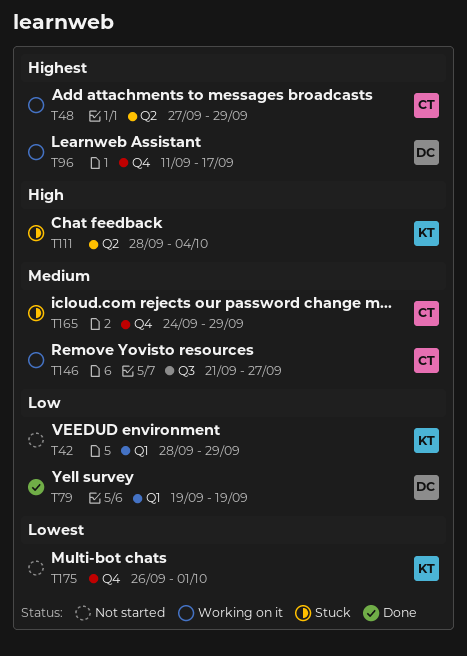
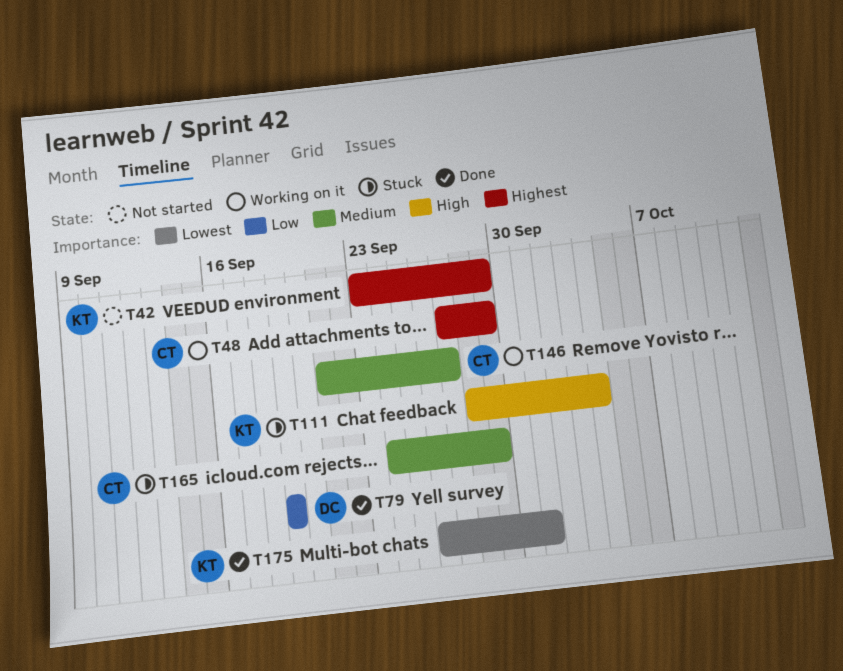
T42, priority: Low -> Highest
T42, start: Sep 28 -> Sep 23
T96: present -> none
T175, status: Not started -> Done

